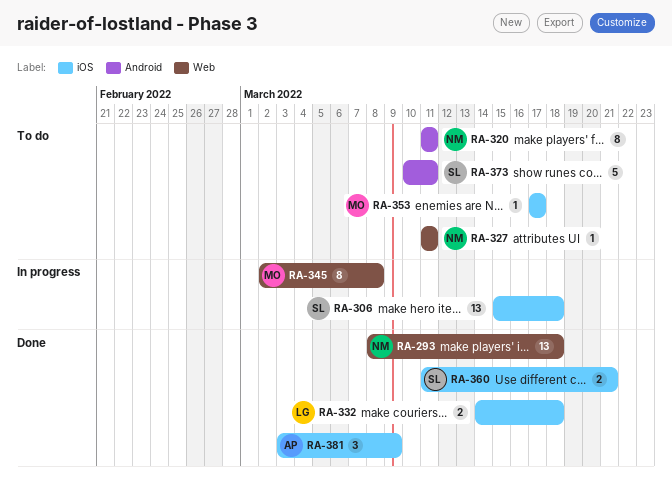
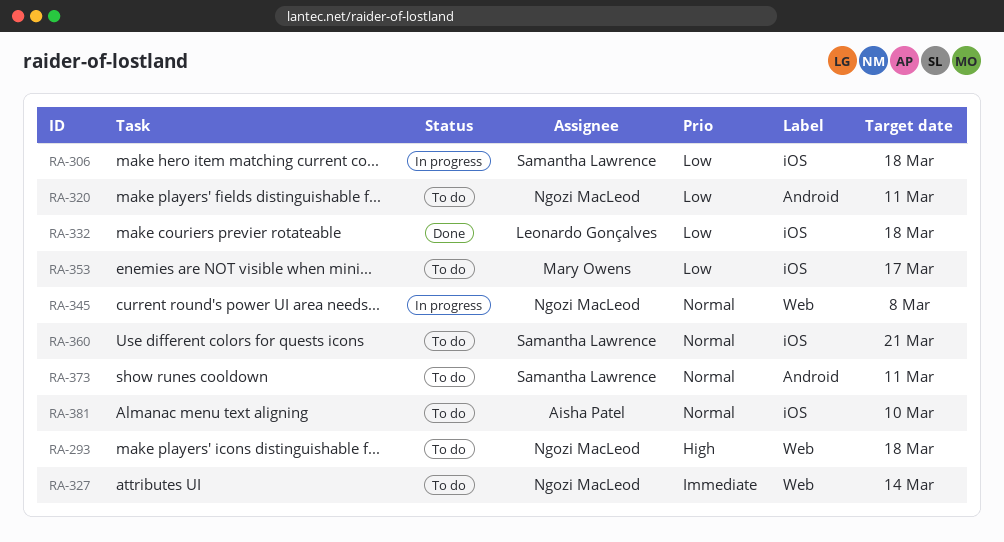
RA-293, status: Done -> To do
RA-327, due: Mar 11 -> Mar 14
RA-345, owner: Mary Owens -> Ngozi MacLeod
RA-360, status: Done -> To do
RA-381, status: Done -> To do
RA-381, due: Mar 9 -> Mar 10

